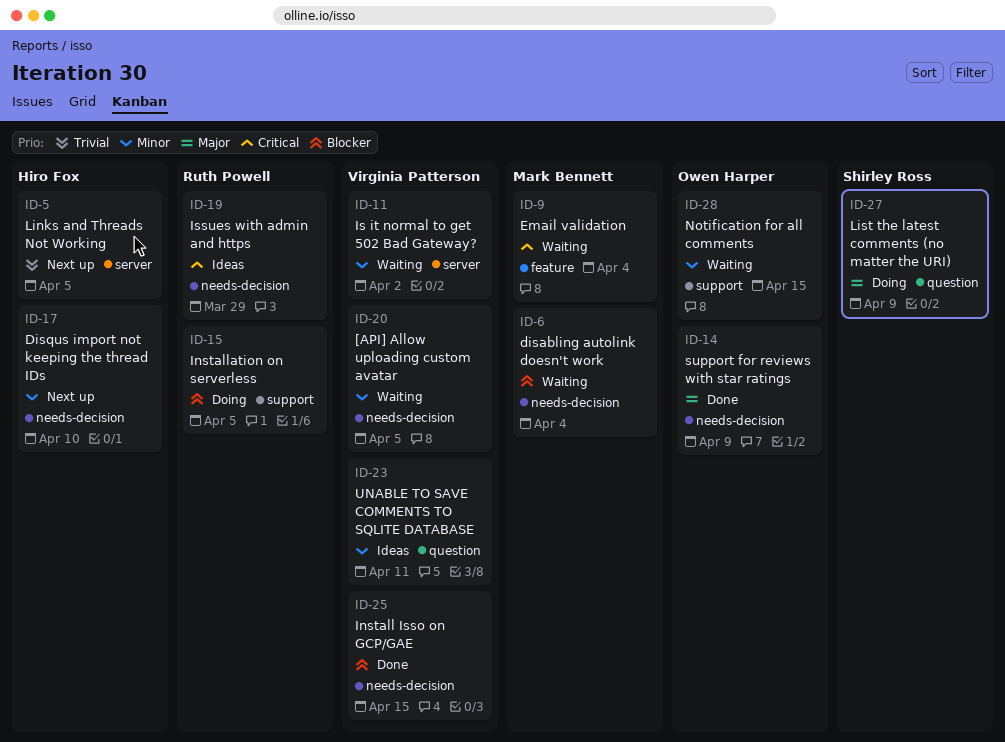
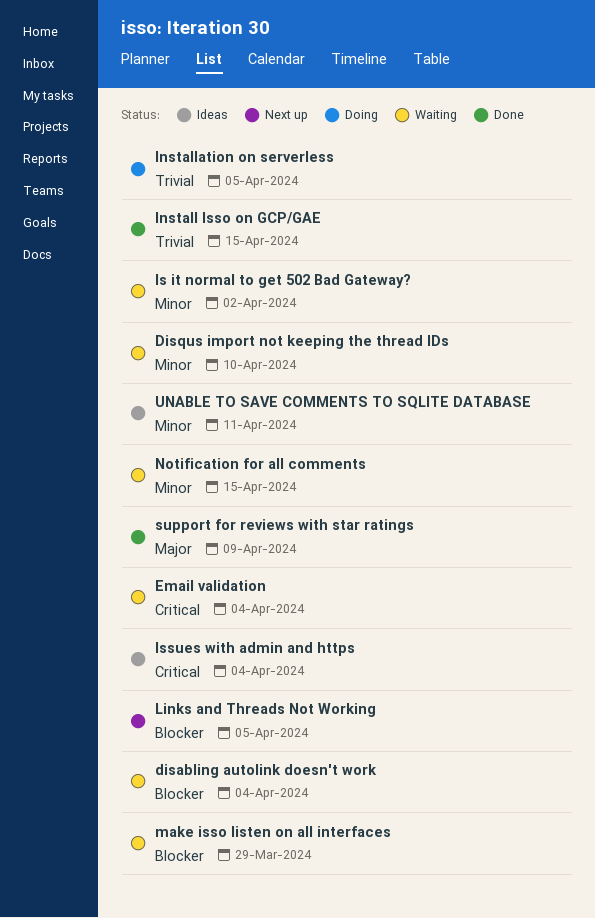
[API] Allow uploading custom avatar: present -> none
Disqus import not keeping the thread IDs, status: Next up -> Waiting
Install Isso on GCP/GAE, priority: Blocker -> Trivial
Installation on serverless, priority: Blocker -> Trivial
Issues with admin and https, due: Mar 29 -> Apr 4
Links and Threads Not Working, priority: Trivial -> Blocker
List the latest comments (no matter the URI): present -> none
make isso listen on all interfaces: none -> present

